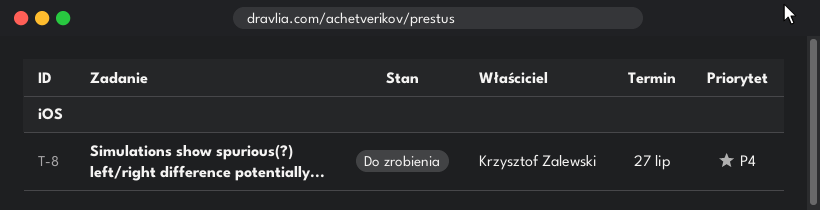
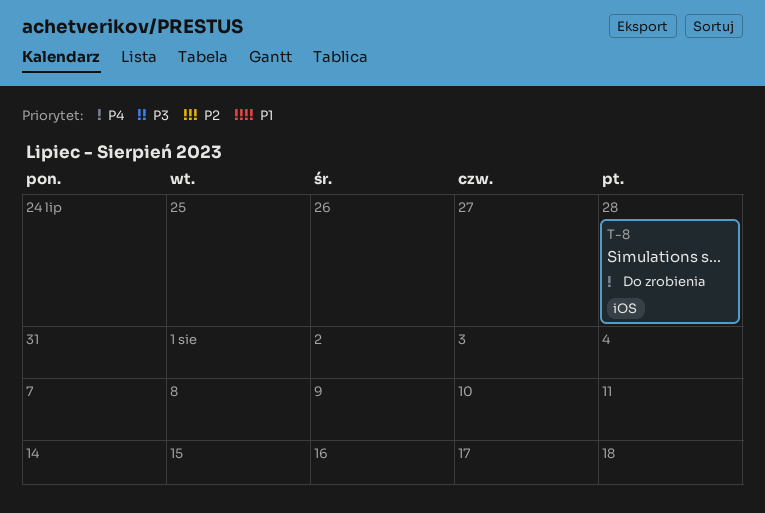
T-8, due: Jul 27 -> Jul 28

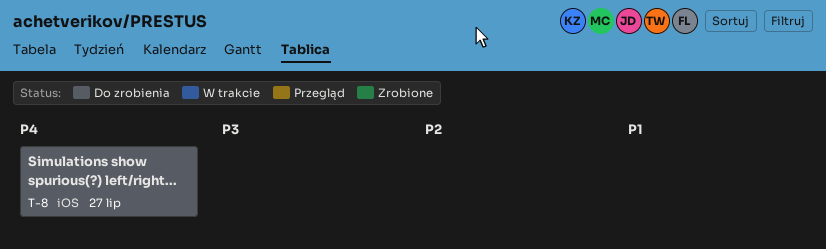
T-8, due: Jul 28 -> Jul 27

